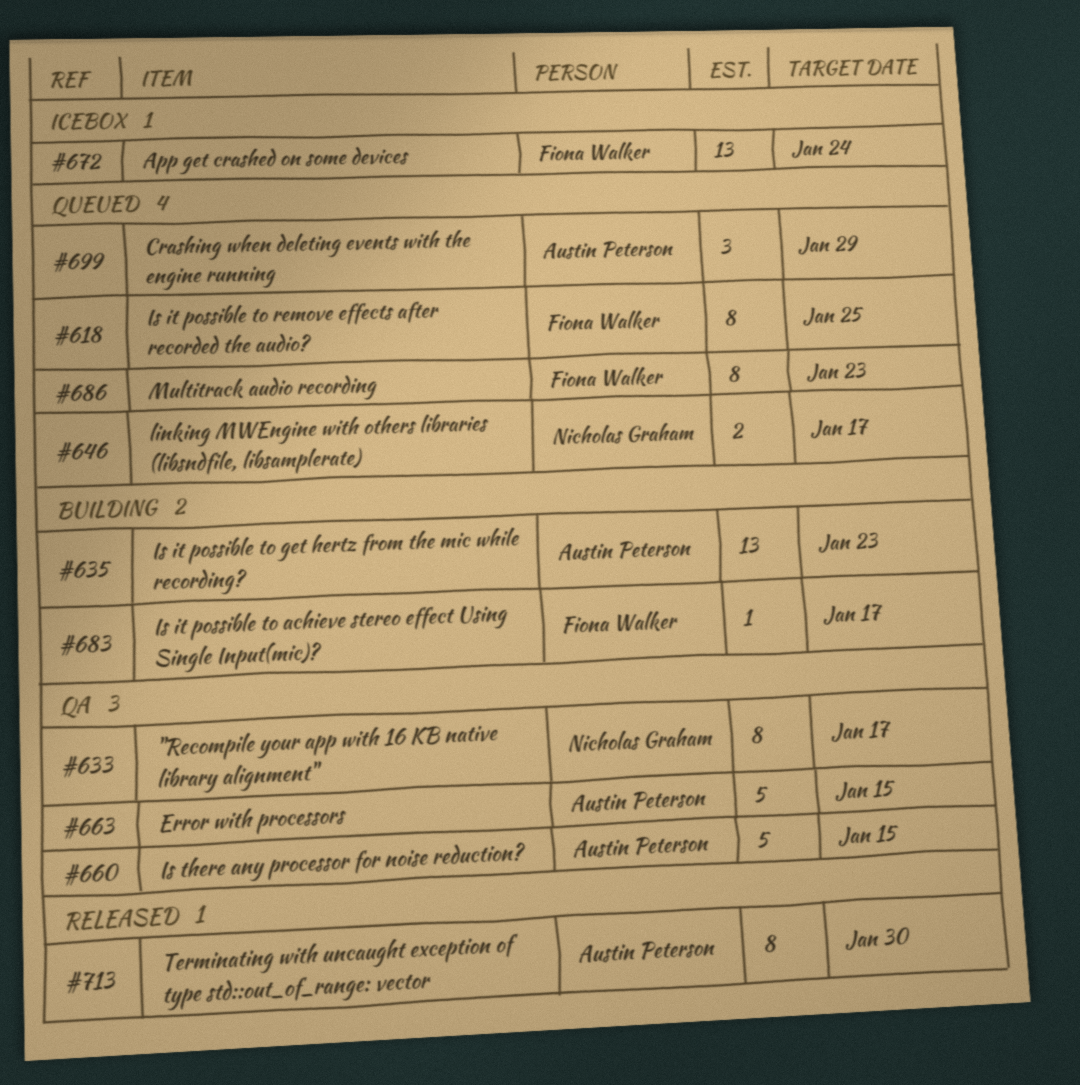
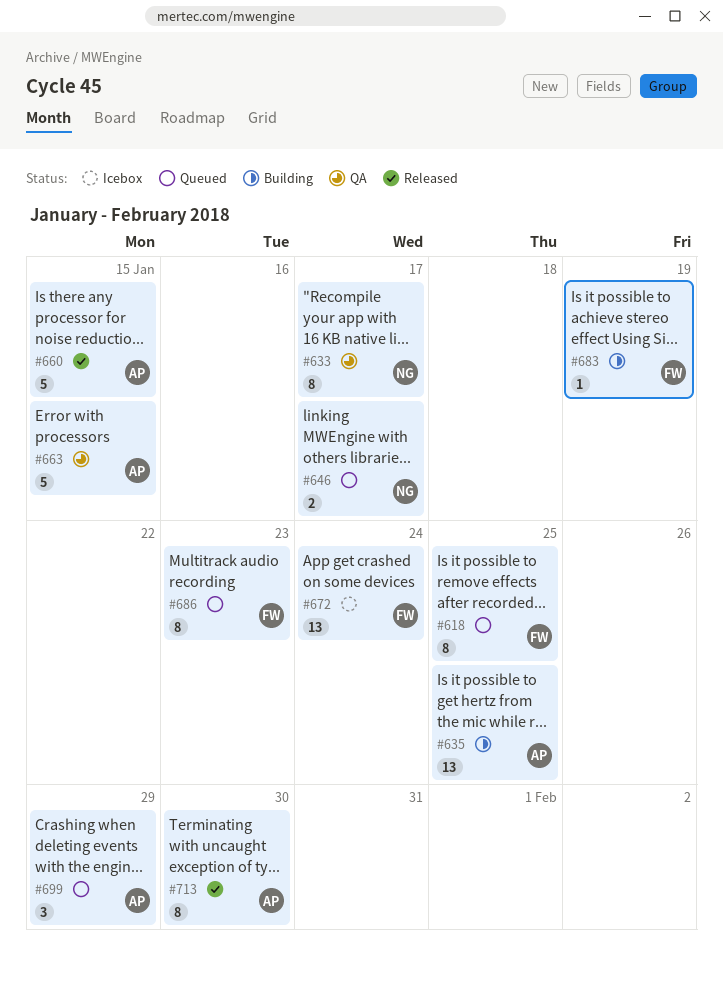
#635, due: Jan 23 -> Jan 25
#660, status: QA -> Released
#683, due: Jan 17 -> Jan 19

